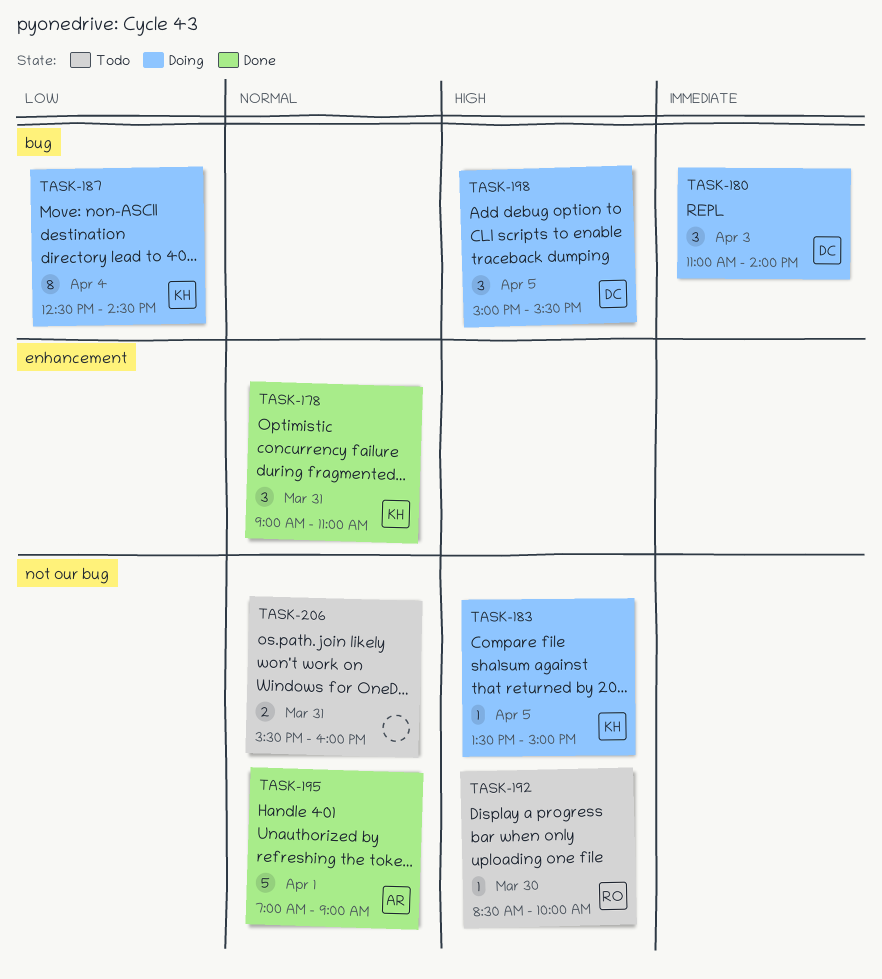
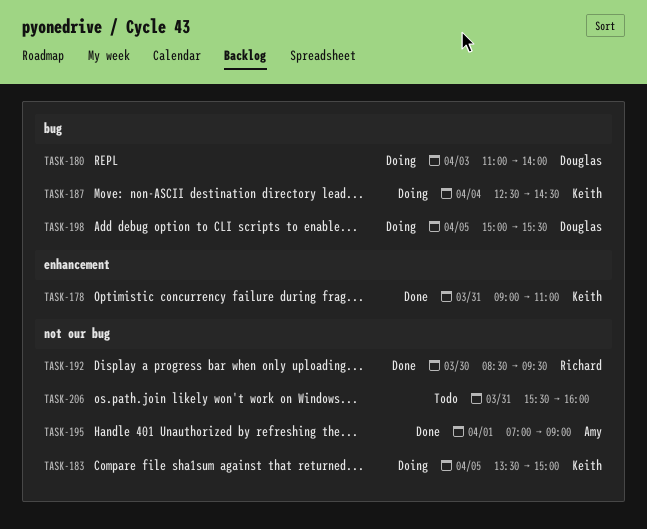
TASK-192, status: Todo -> Done
TASK-192, ends: 10:00 -> 09:30

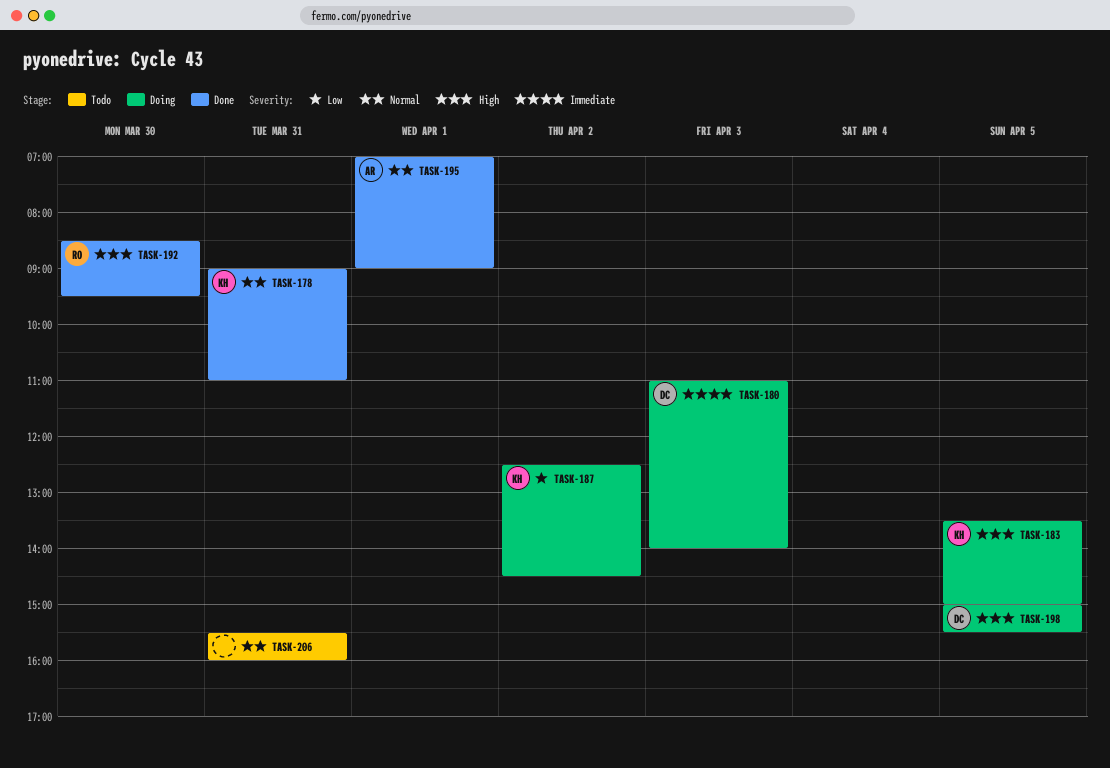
TASK-187, day: Apr 4 -> Apr 2

